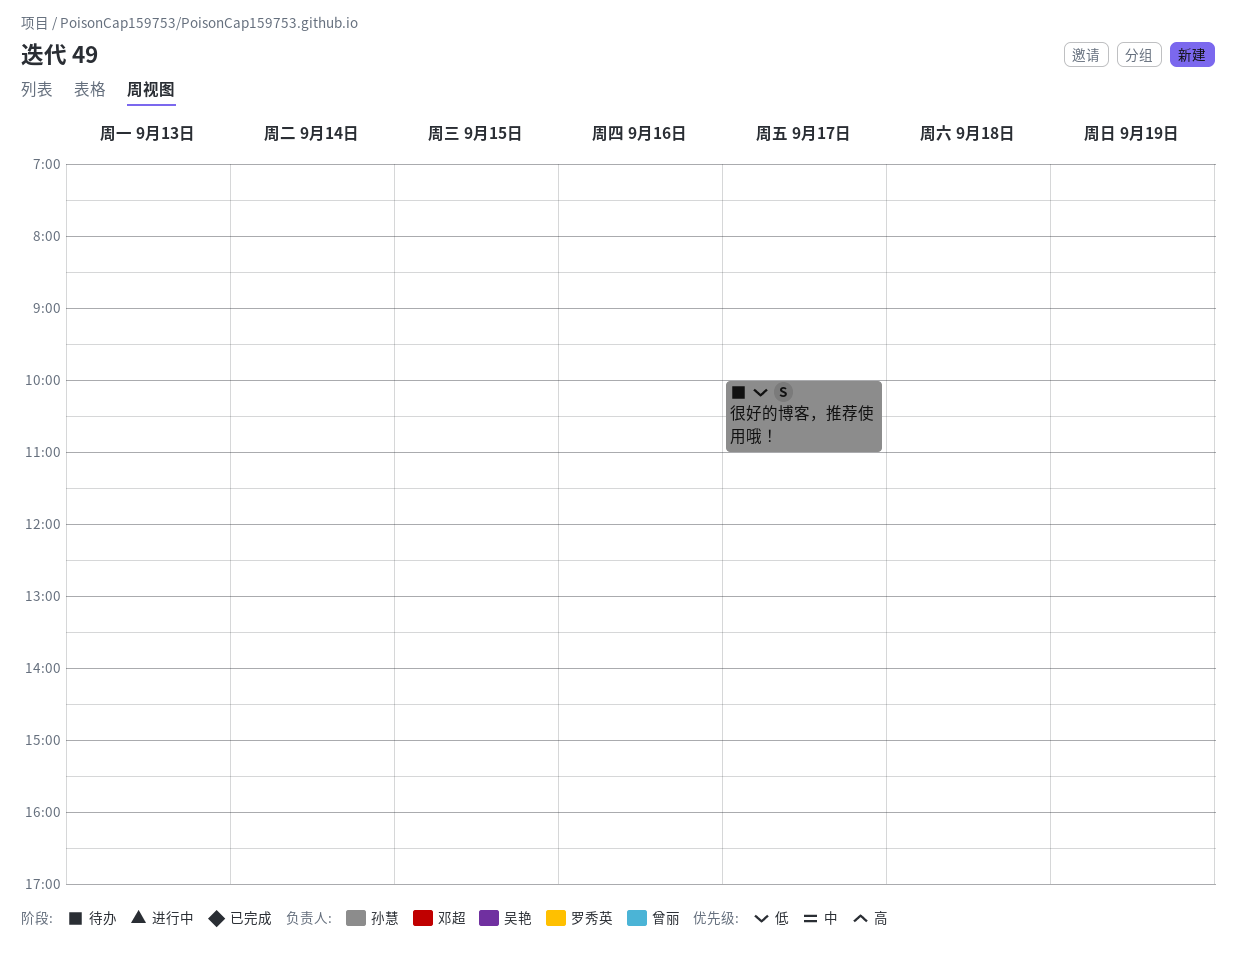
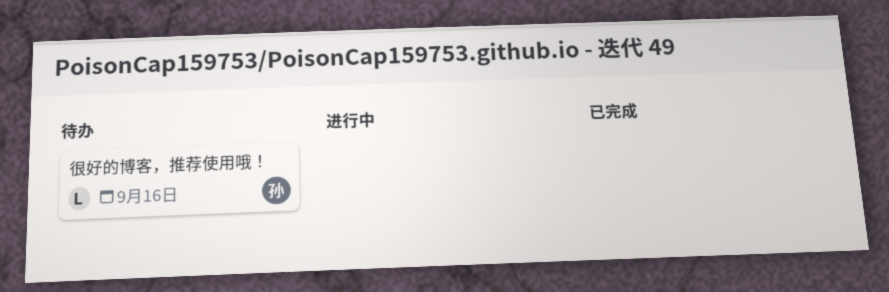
很好的博客，推荐使用哦！, estimate: S -> L
很好的博客，推荐使用哦！, day: Sep 17 -> Sep 16

